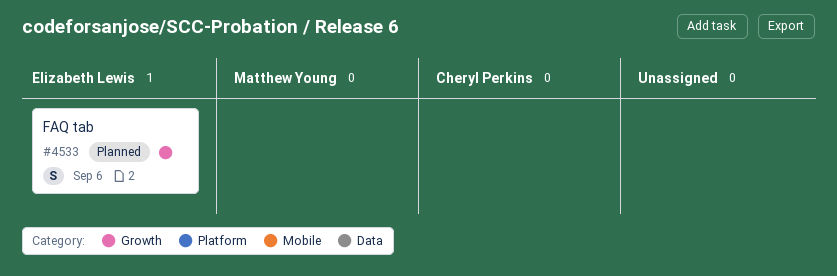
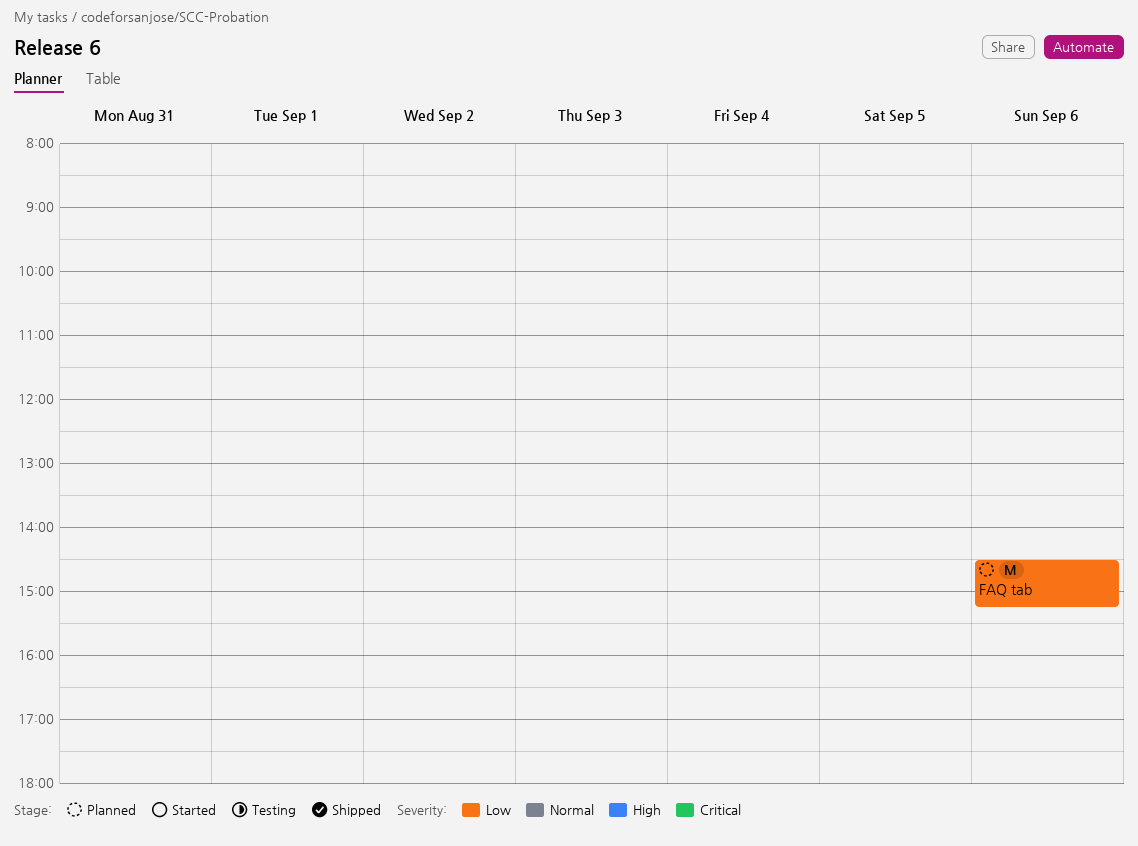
FAQ tab, estimate: S -> M

